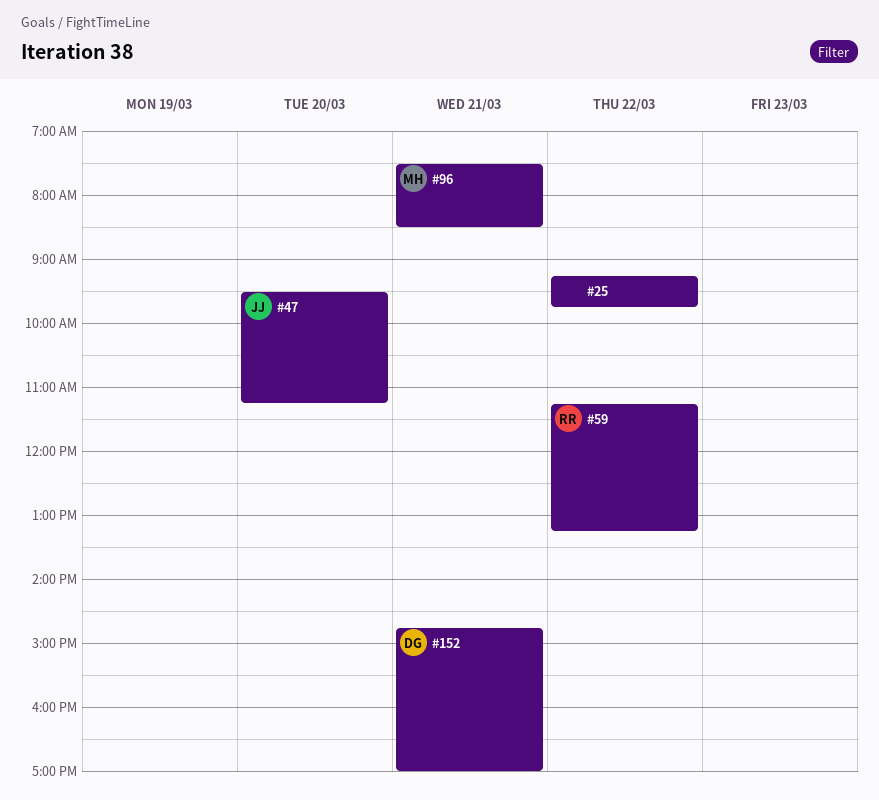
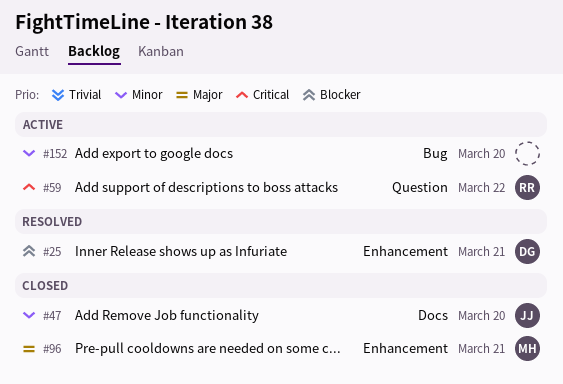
#25, owner: none -> DG
#25, day: Mar 22 -> Mar 21
#152, owner: DG -> none
#152, day: Mar 21 -> Mar 20

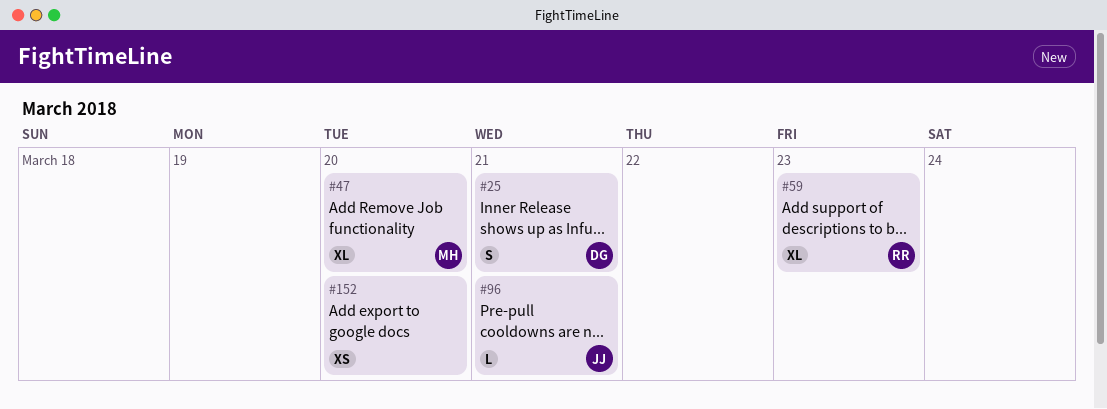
#47, owner: JJ -> MH
#59, day: Mar 22 -> Mar 23
#96, owner: MH -> JJ

